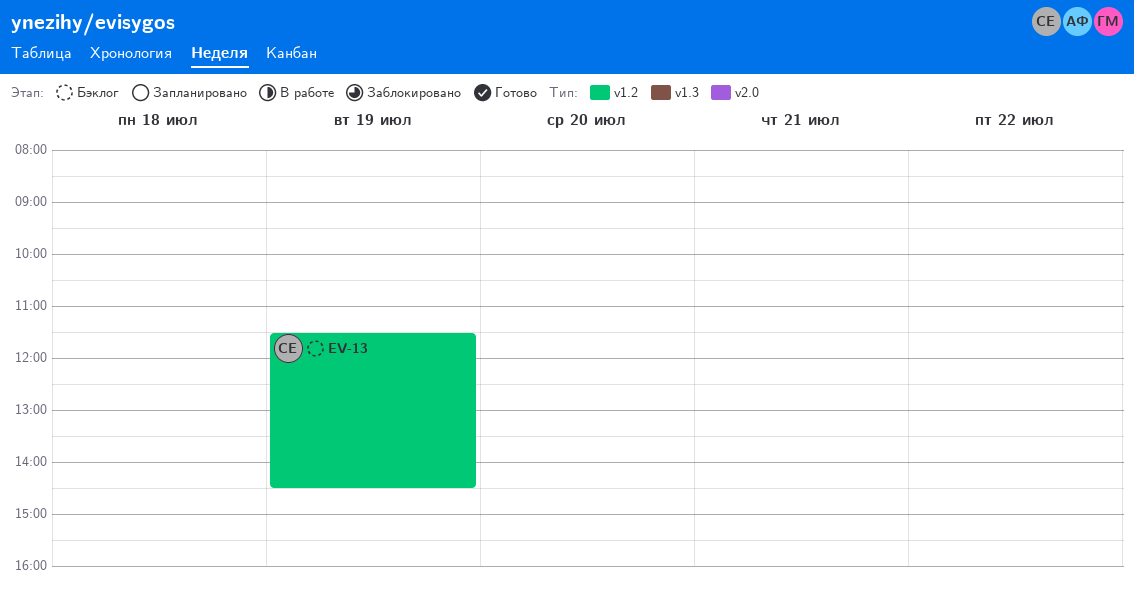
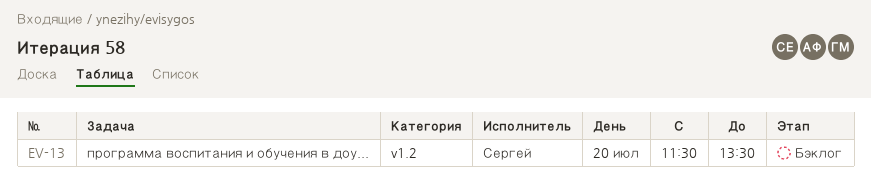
EV-13, day: Jul 19 -> Jul 20
EV-13, ends: 14:30 -> 13:30

